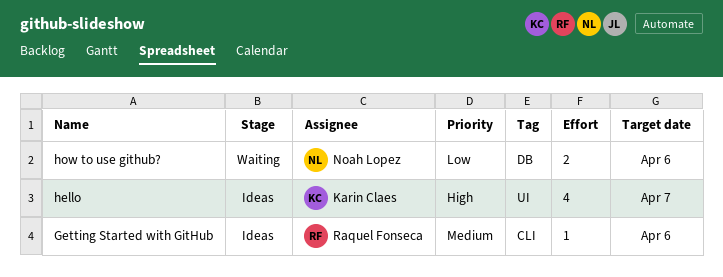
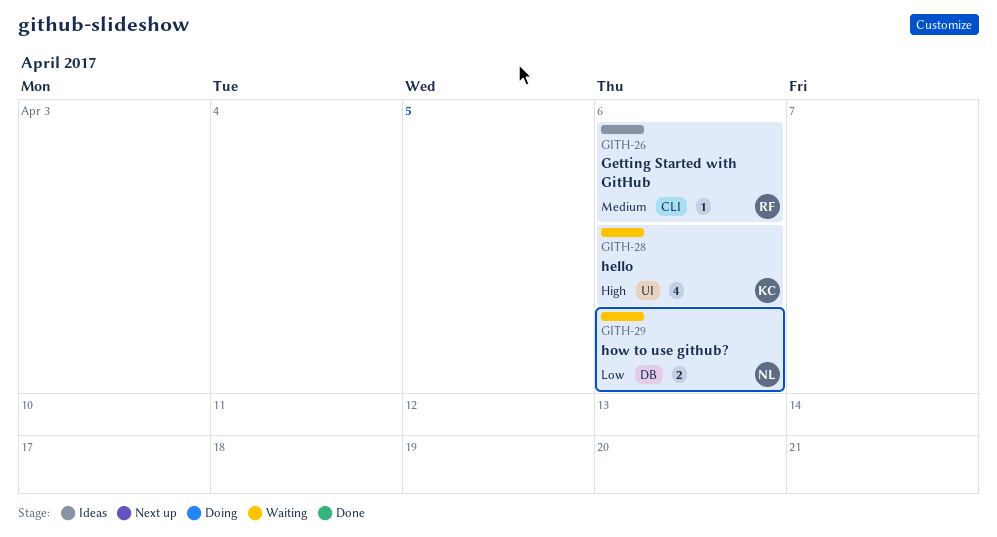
hello, status: Ideas -> Waiting
hello, due: Apr 7 -> Apr 6

